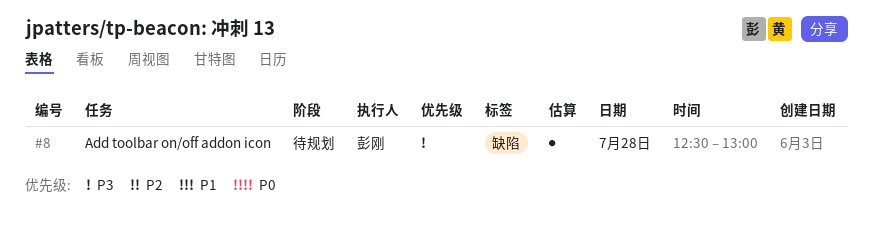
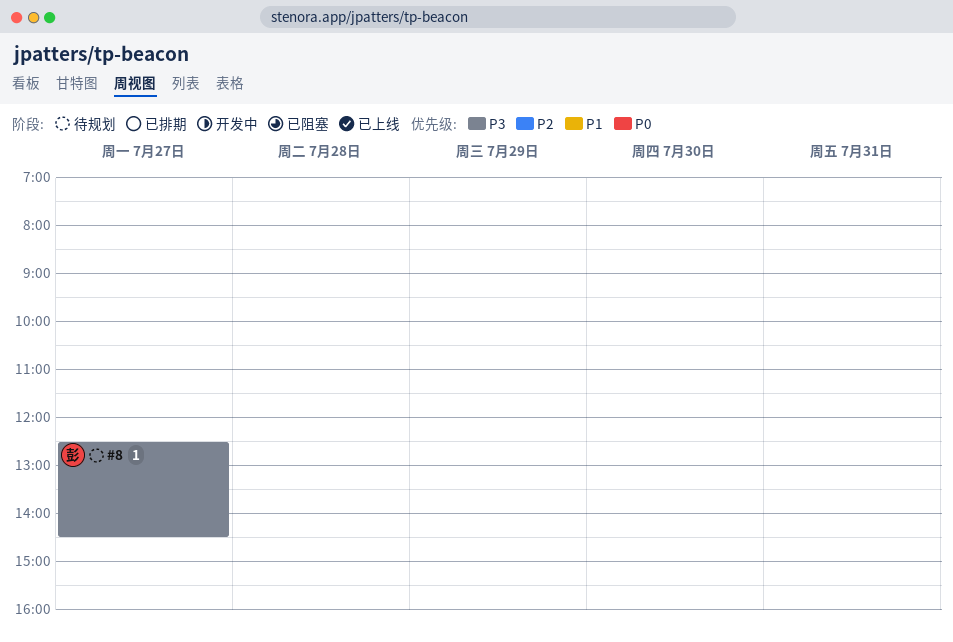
#8, day: Jul 28 -> Jul 27
#8, ends: 13:00 -> 14:30

